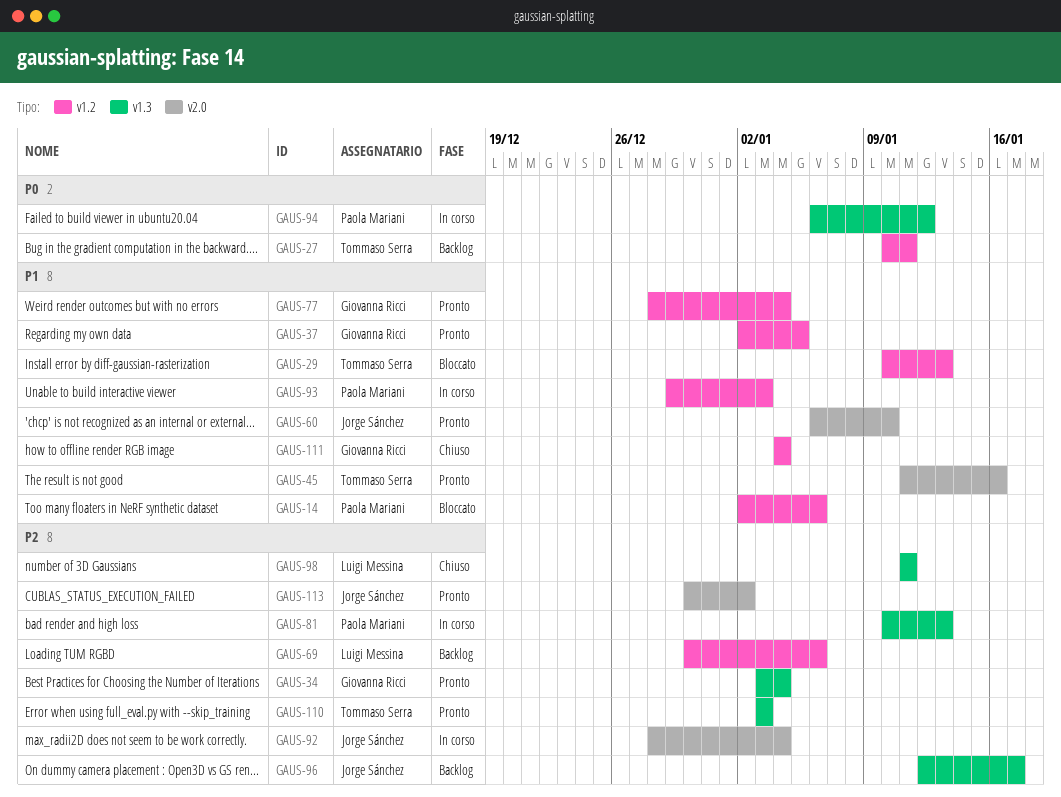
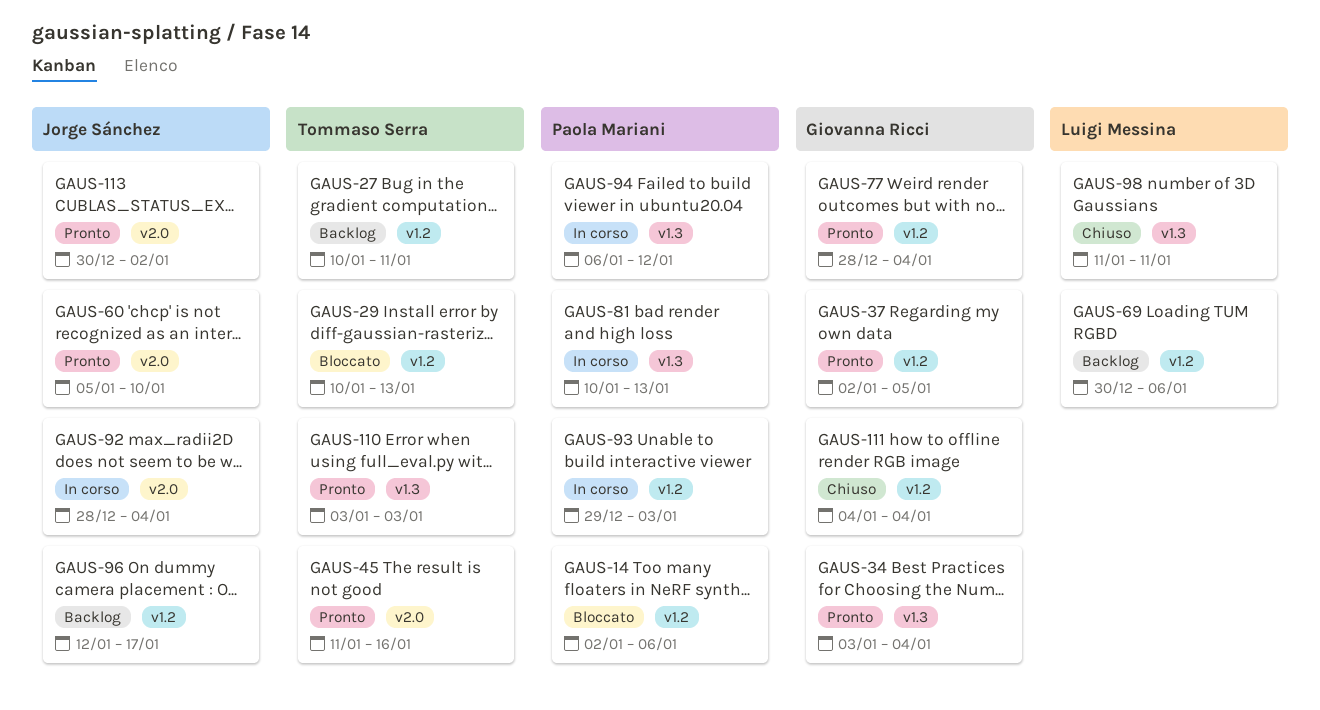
GAUS-60, start: Jan 6 -> Jan 5
GAUS-96, label: v1.3 -> v1.2

